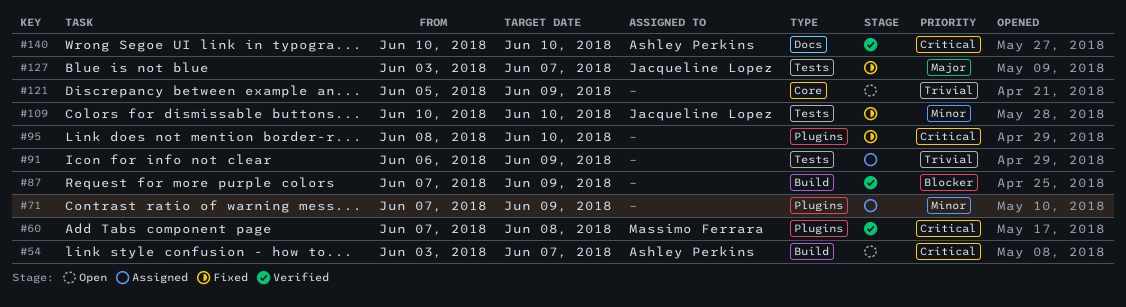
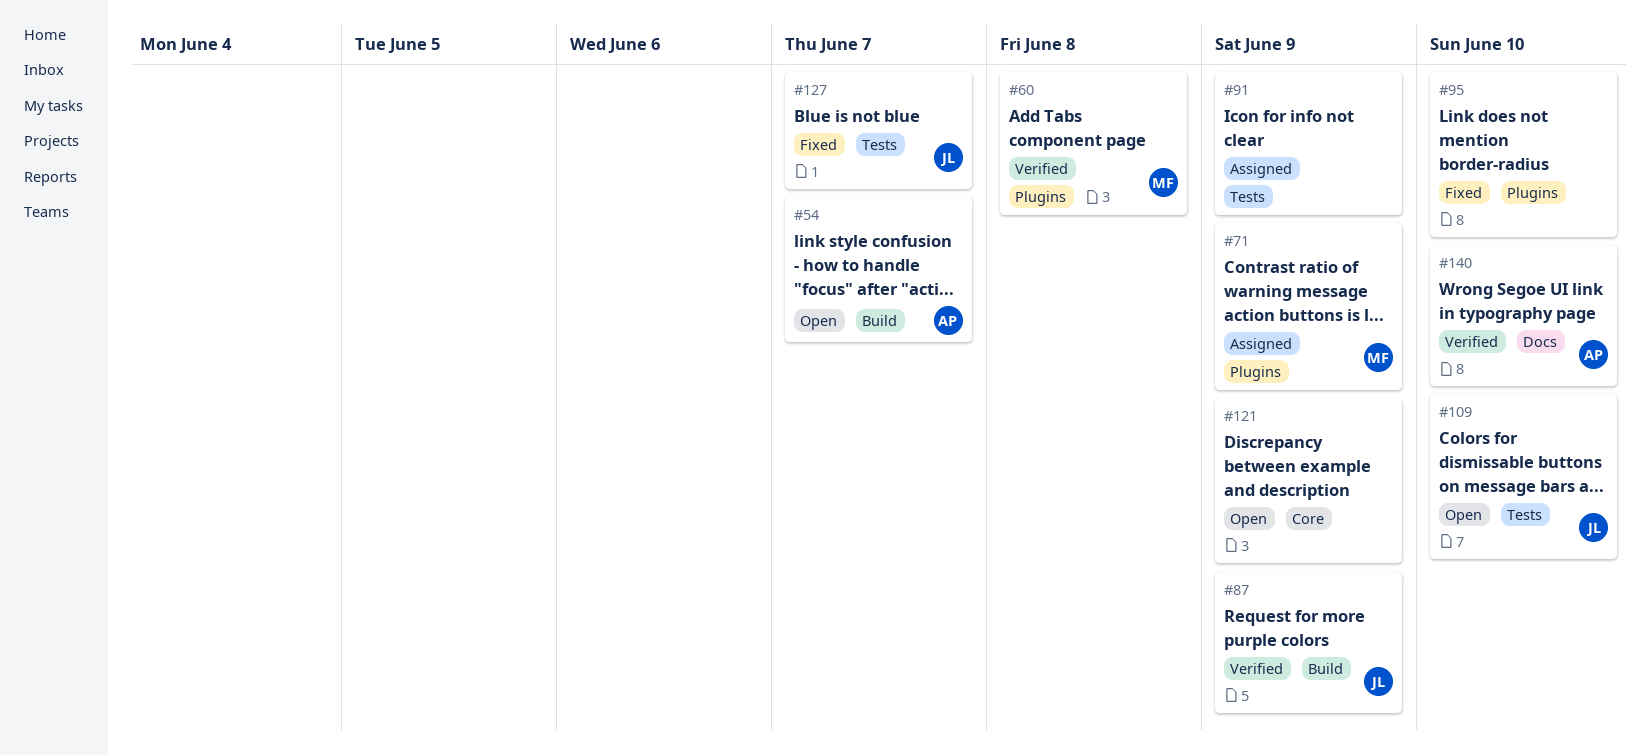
#71, owner: none -> Massimo Ferrara
#87, owner: none -> Jacqueline Lopez
#109, status: Fixed -> Open

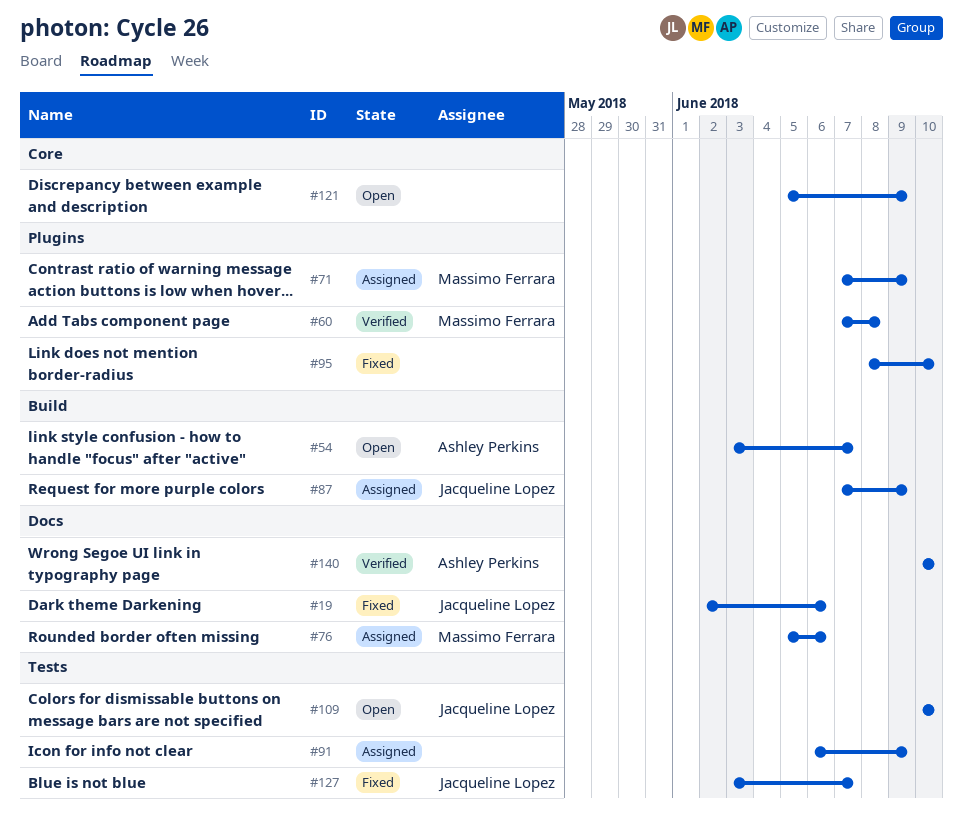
#19: none -> present
#76: none -> present
#87, status: Verified -> Assigned

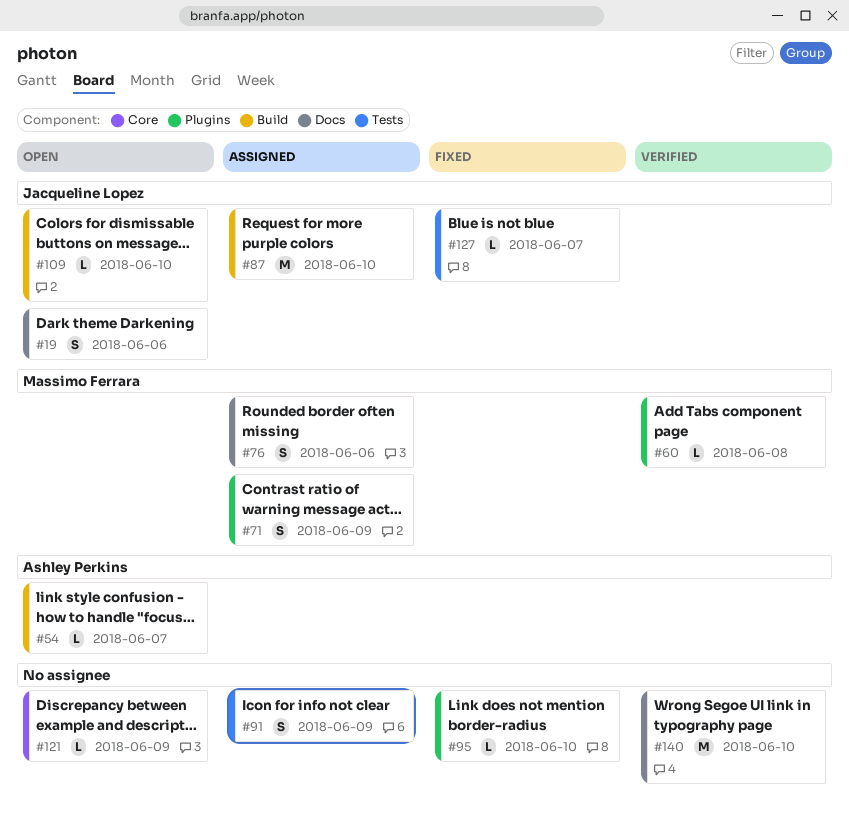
#19, status: Fixed -> Open
#87, due: Jun 9 -> Jun 10
#109, label: Tests -> Build
#140, owner: Ashley Perkins -> none

